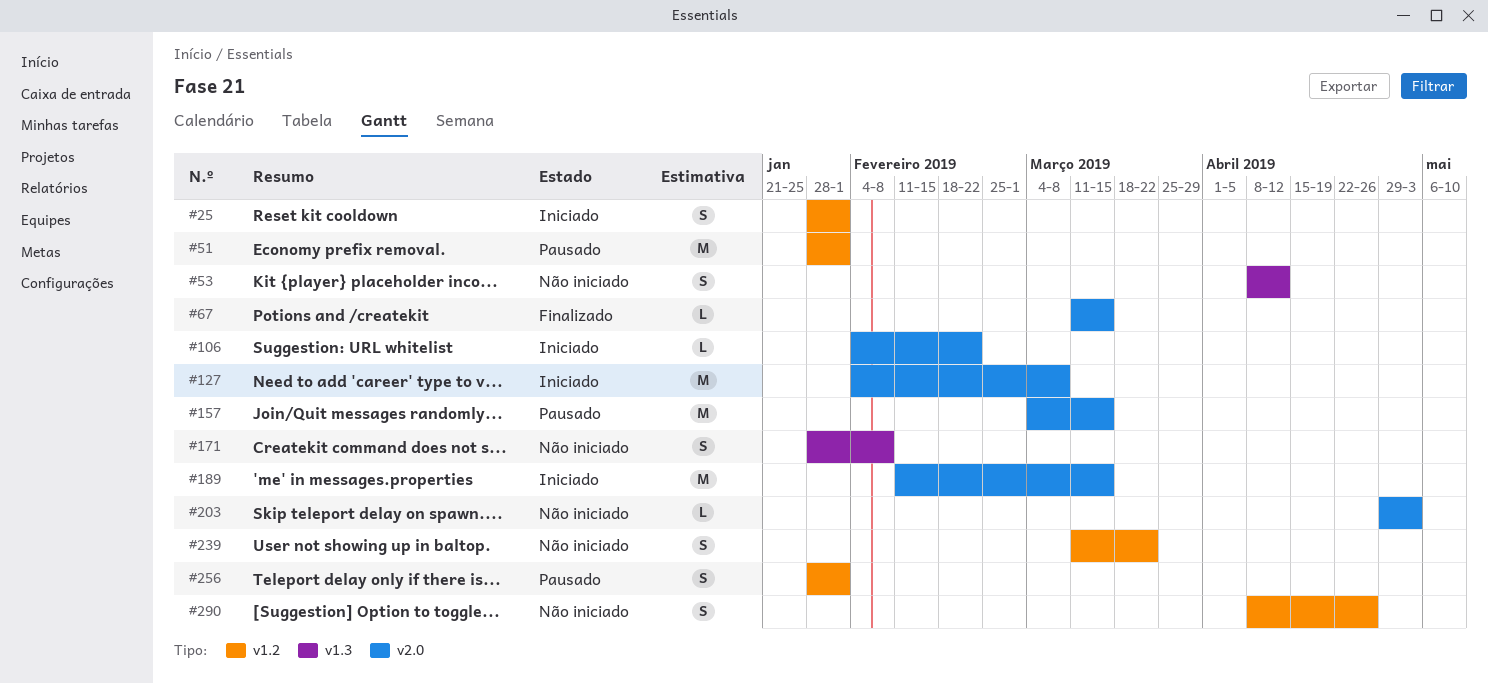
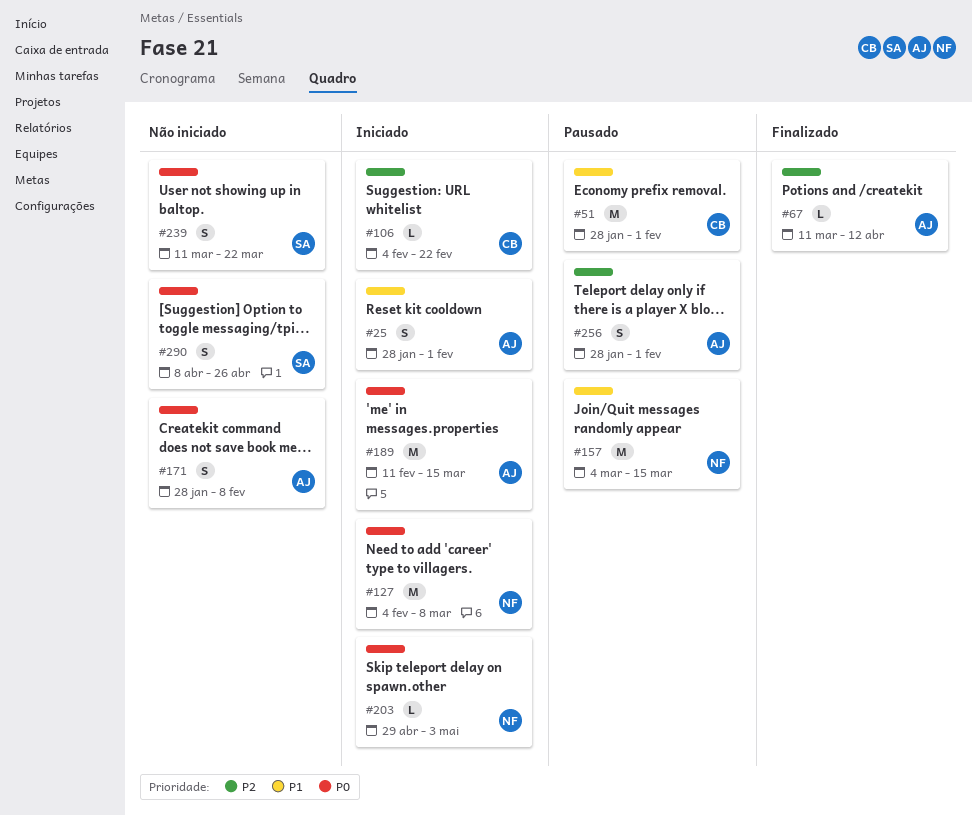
#53: present -> none
#67, due: Mar 15 -> Apr 12
#203, status: Não iniciado -> Iniciado

